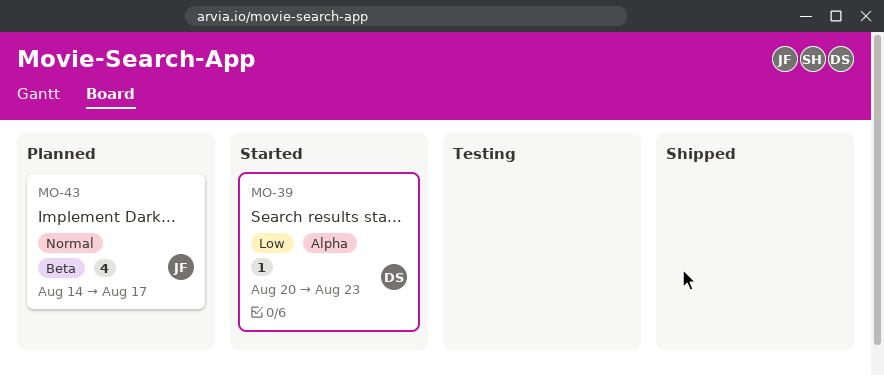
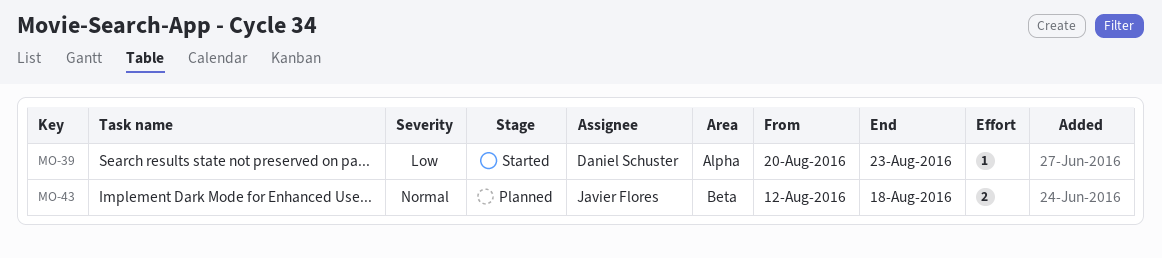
MO-43, estimate: 4 -> 2
MO-43, start: Aug 14 -> Aug 12
MO-43, due: Aug 17 -> Aug 18

